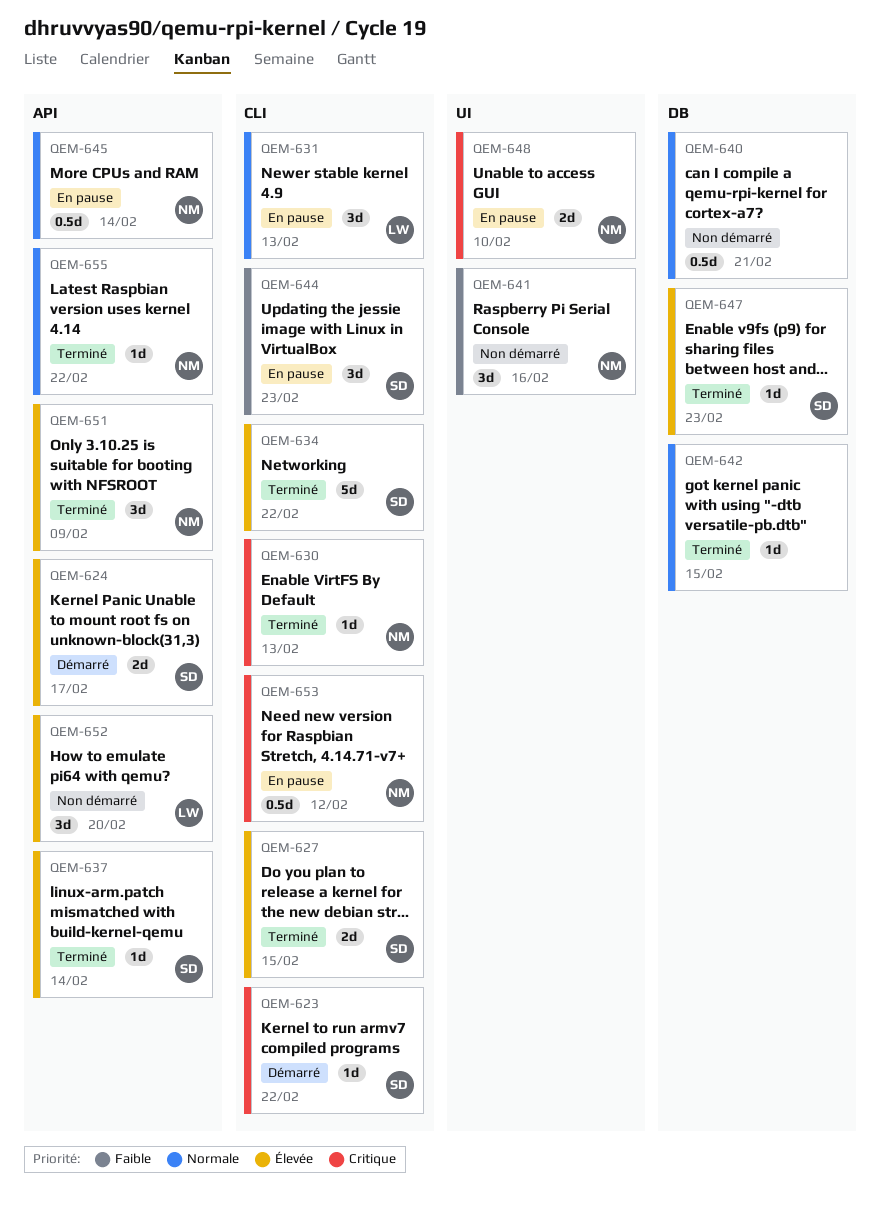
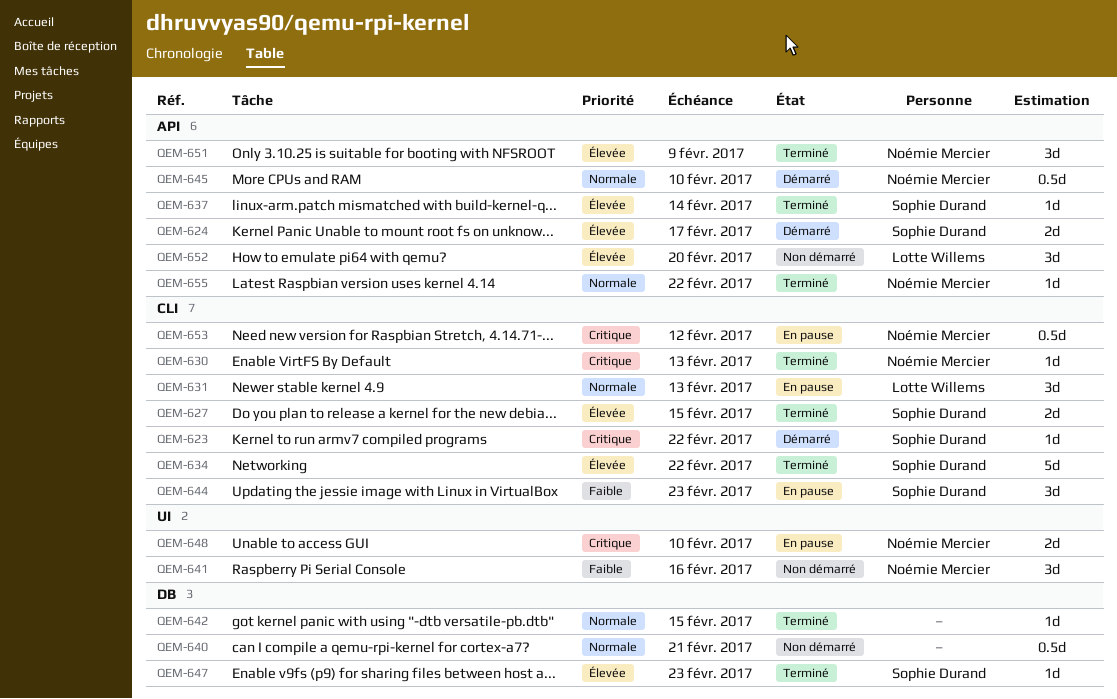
QEM-645, status: En pause -> Démarré
QEM-645, due: Feb 14 -> Feb 10

